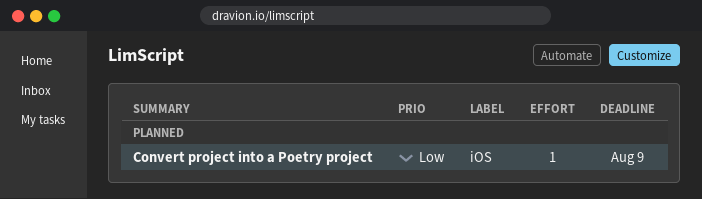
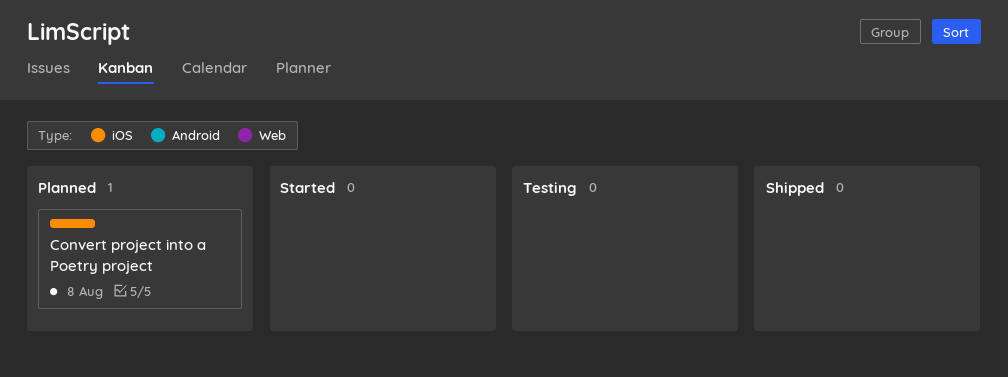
Convert project into a Poetry project, due: Aug 9 -> Aug 8

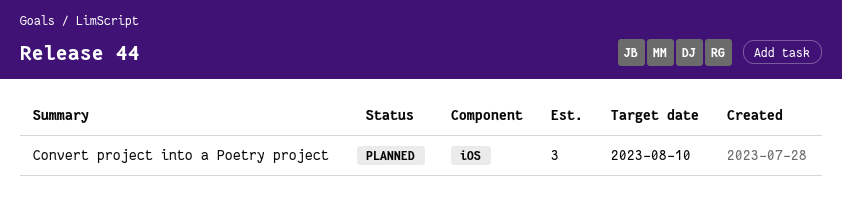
Convert project into a Poetry project, estimate: 1 -> 3
Convert project into a Poetry project, due: Aug 8 -> Aug 10

